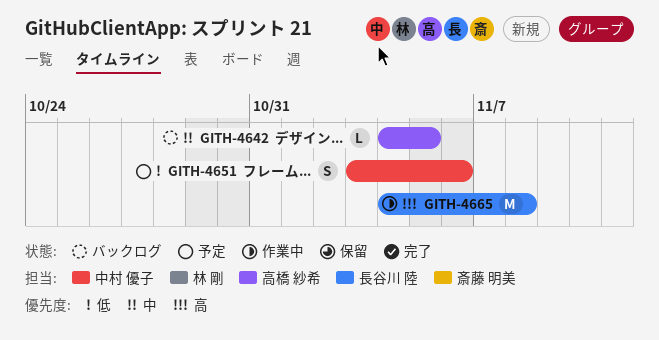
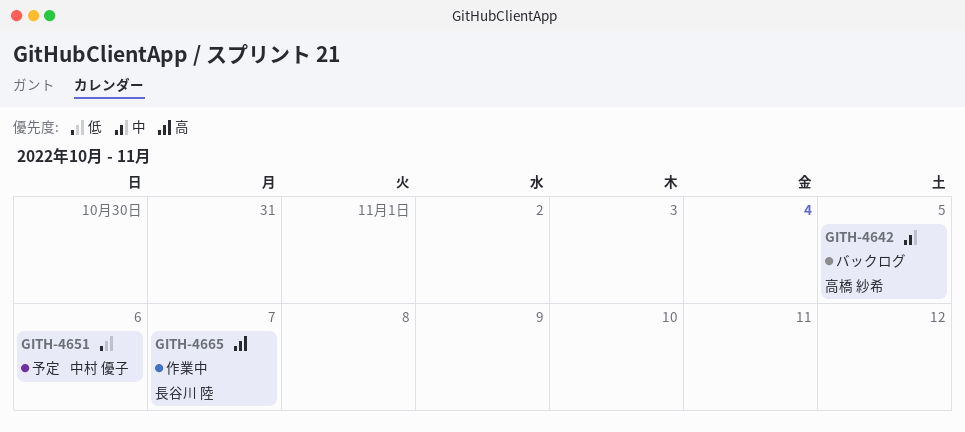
GITH-4665, due: Nov 8 -> Nov 7

